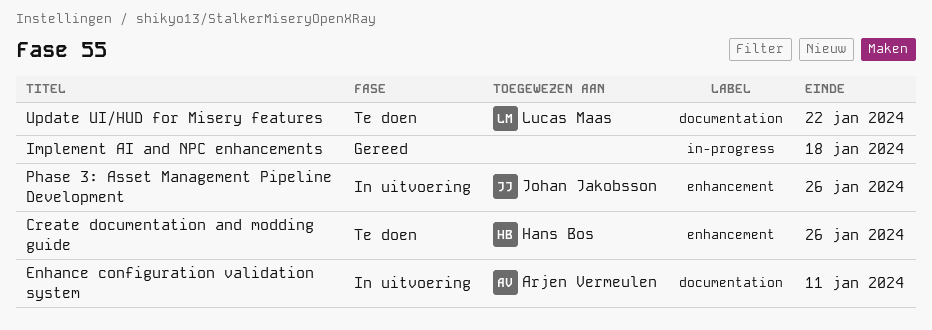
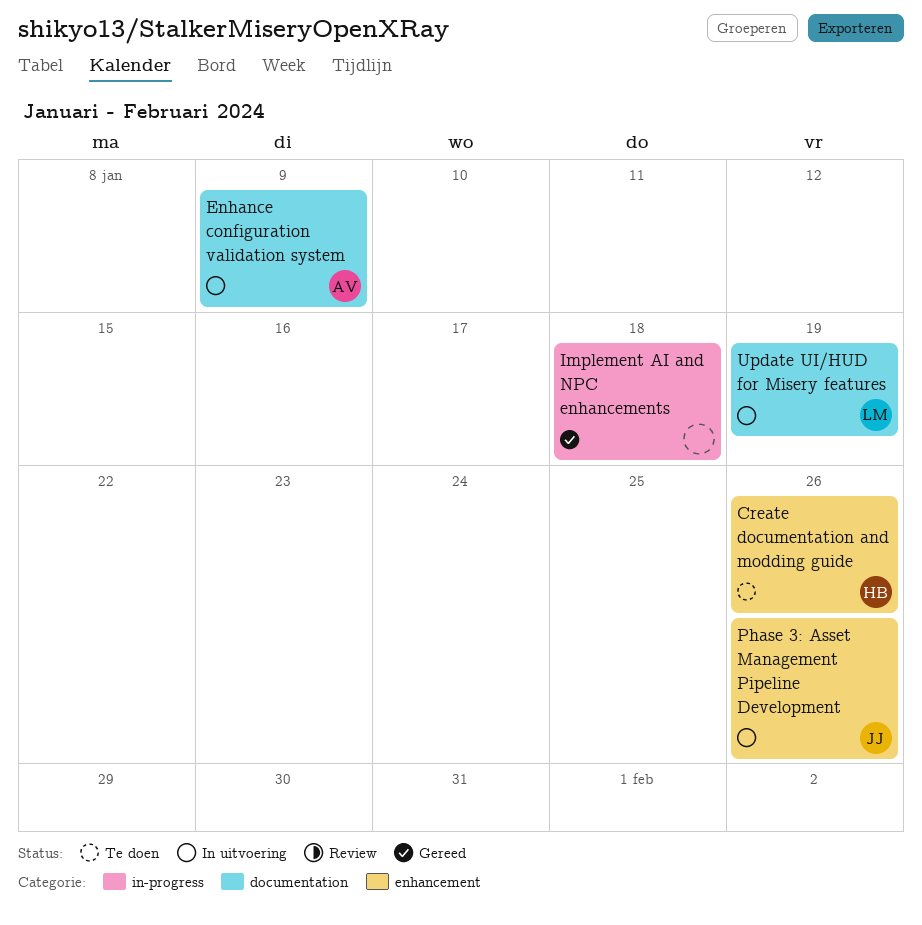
Enhance configuration validation system, due: Jan 11 -> Jan 9
Update UI/HUD for Misery features, status: Te doen -> In uitvoering
Update UI/HUD for Misery features, due: Jan 22 -> Jan 19

